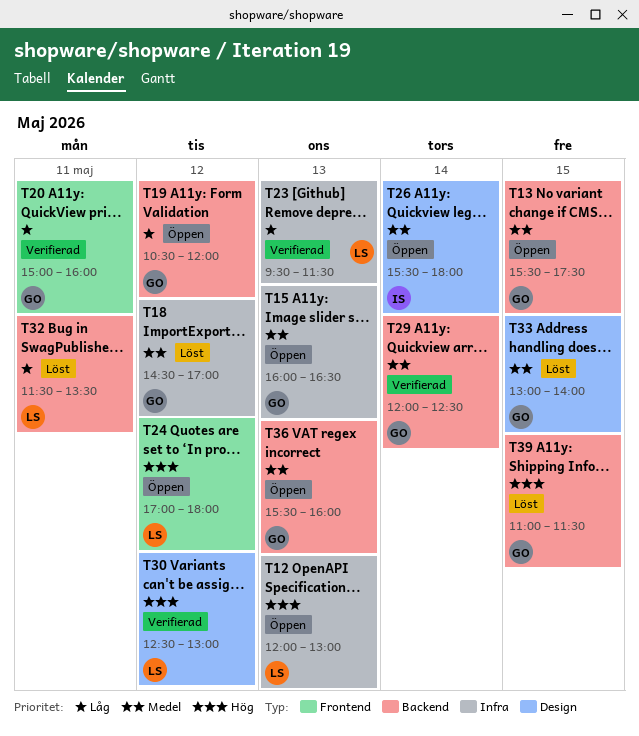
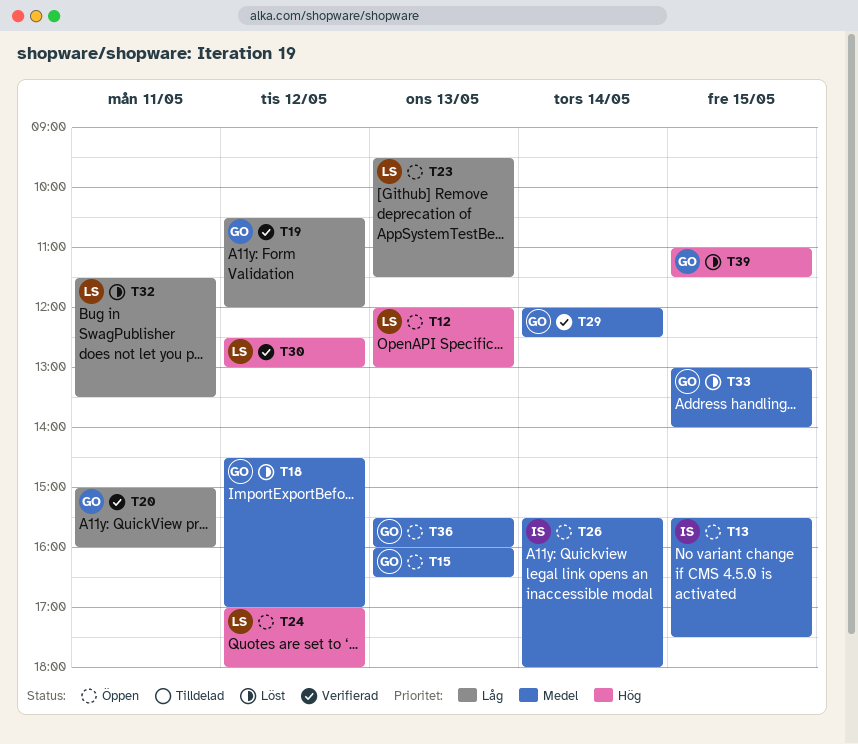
T13, owner: GO -> IS
T19, status: Öppen -> Verifierad
T23, status: Verifierad -> Öppen

